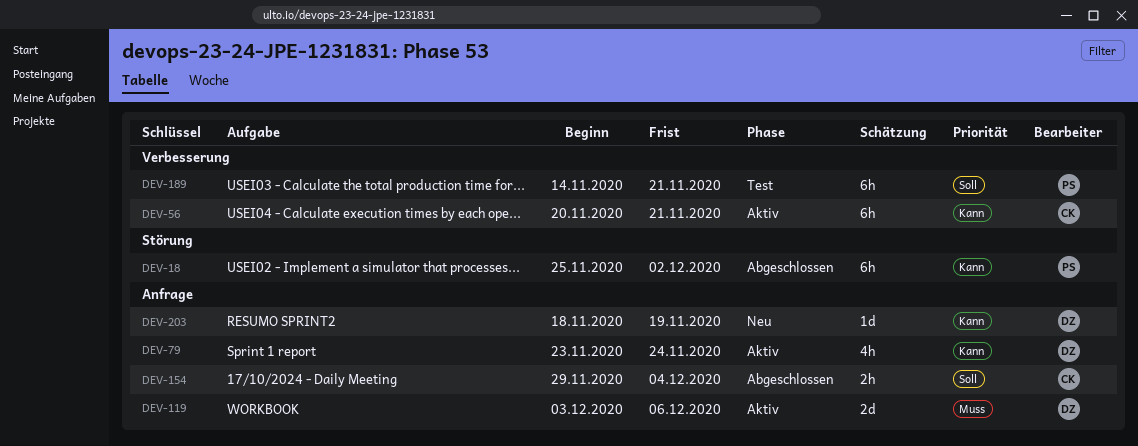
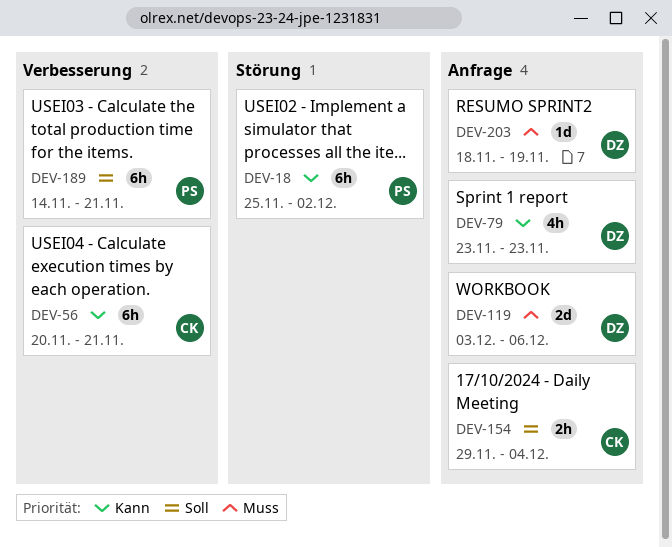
DEV-79, due: Nov 24 -> Nov 23
DEV-203, priority: Kann -> Muss

